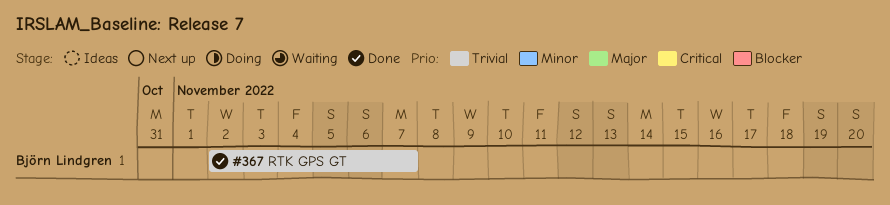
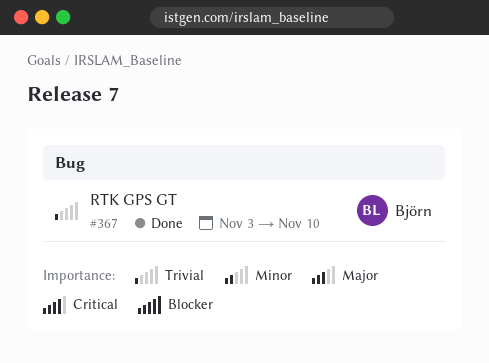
#367, start: Nov 2 -> Nov 3
#367, due: Nov 7 -> Nov 10

